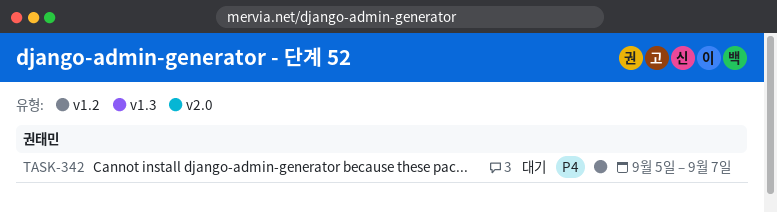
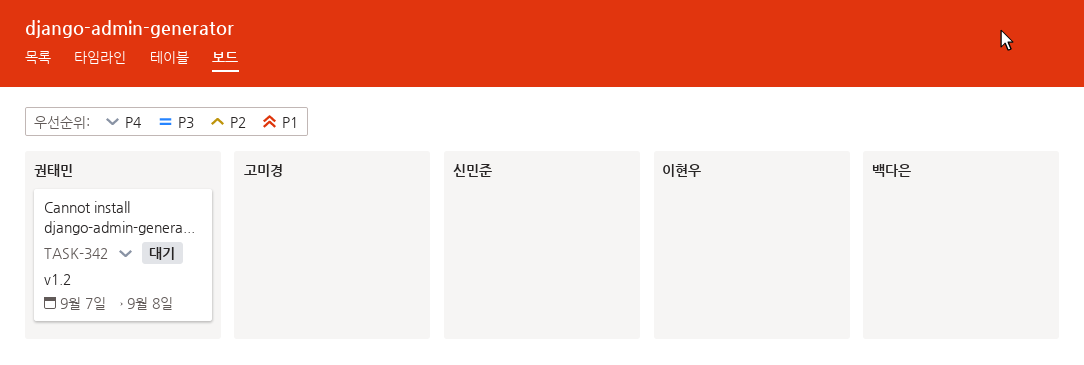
TASK-342, start: Sep 5 -> Sep 7
TASK-342, due: Sep 7 -> Sep 8

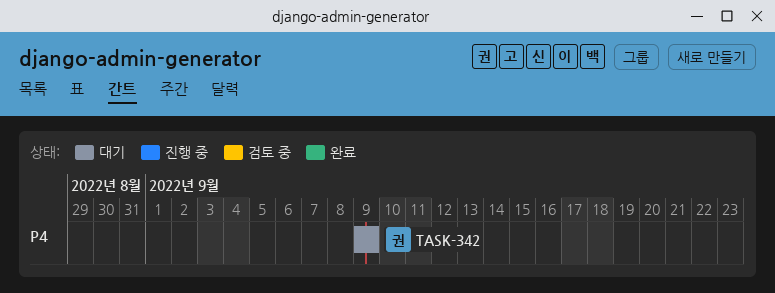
TASK-342, start: Sep 7 -> Sep 9
TASK-342, due: Sep 8 -> Sep 9

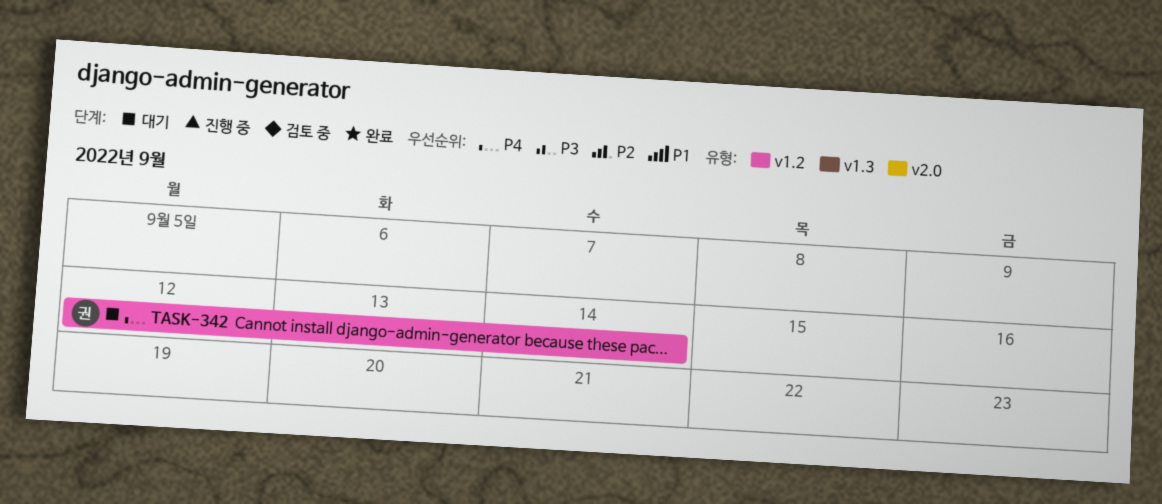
TASK-342, start: Sep 9 -> Sep 12
TASK-342, due: Sep 9 -> Sep 14

